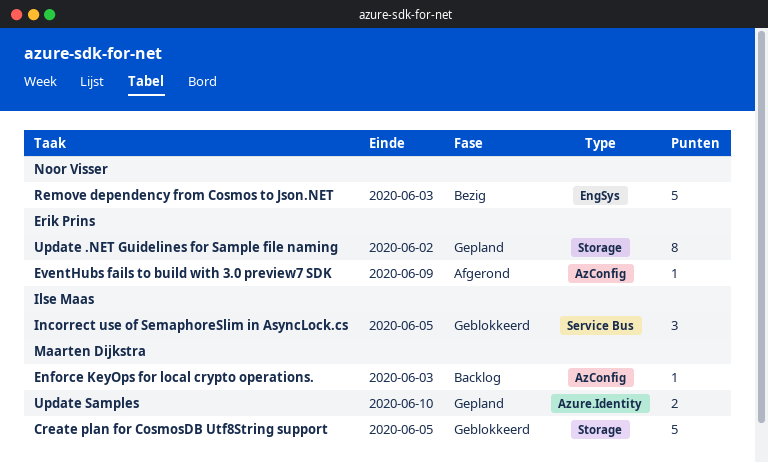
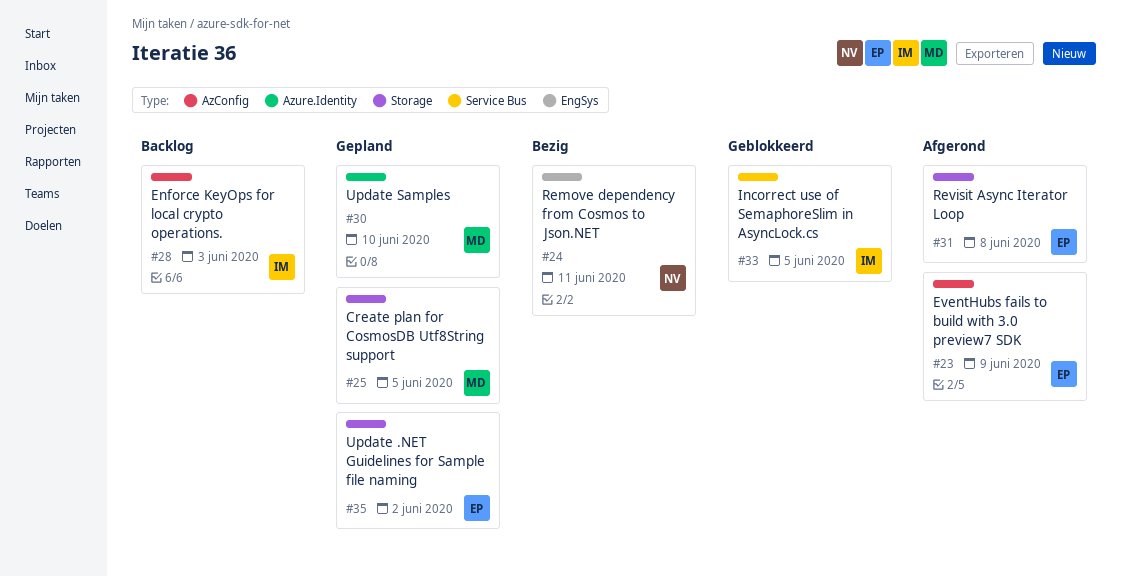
Create plan for CosmosDB Utf8String support, status: Geblokkeerd -> Gepland
Enforce KeyOps for local crypto operations., owner: Maarten Dijkstra -> Ilse Maas
Remove dependency from Cosmos to Json.NET, due: Jun 3 -> Jun 11
Revisit Async Iterator Loop: none -> present

